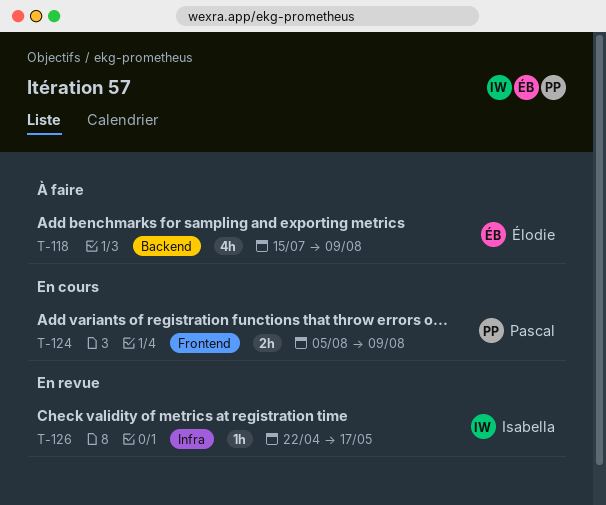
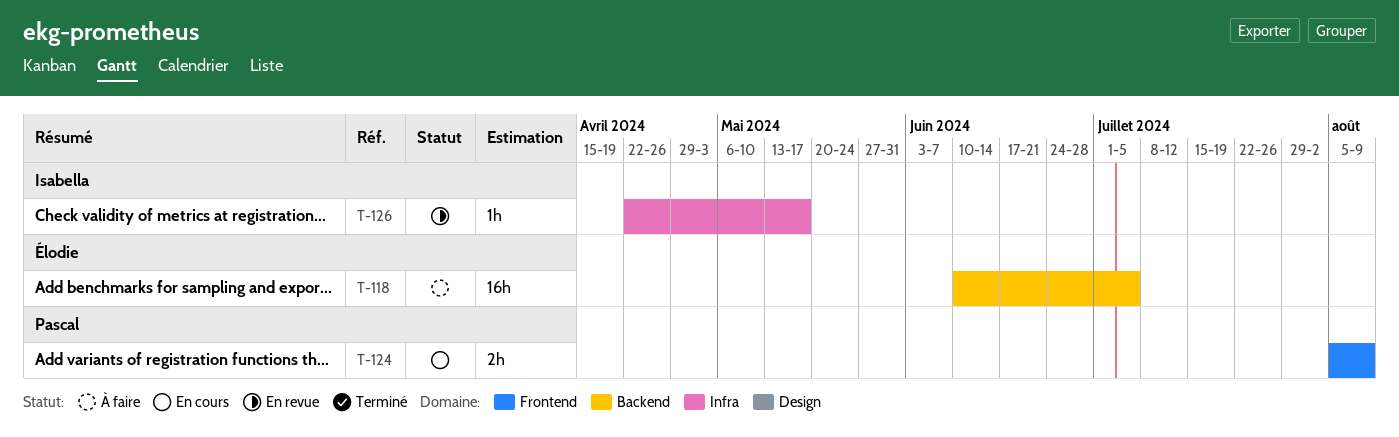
T-118, estimate: 4h -> 16h
T-118, start: Jul 15 -> Jun 10
T-118, due: Aug 9 -> Jul 5

